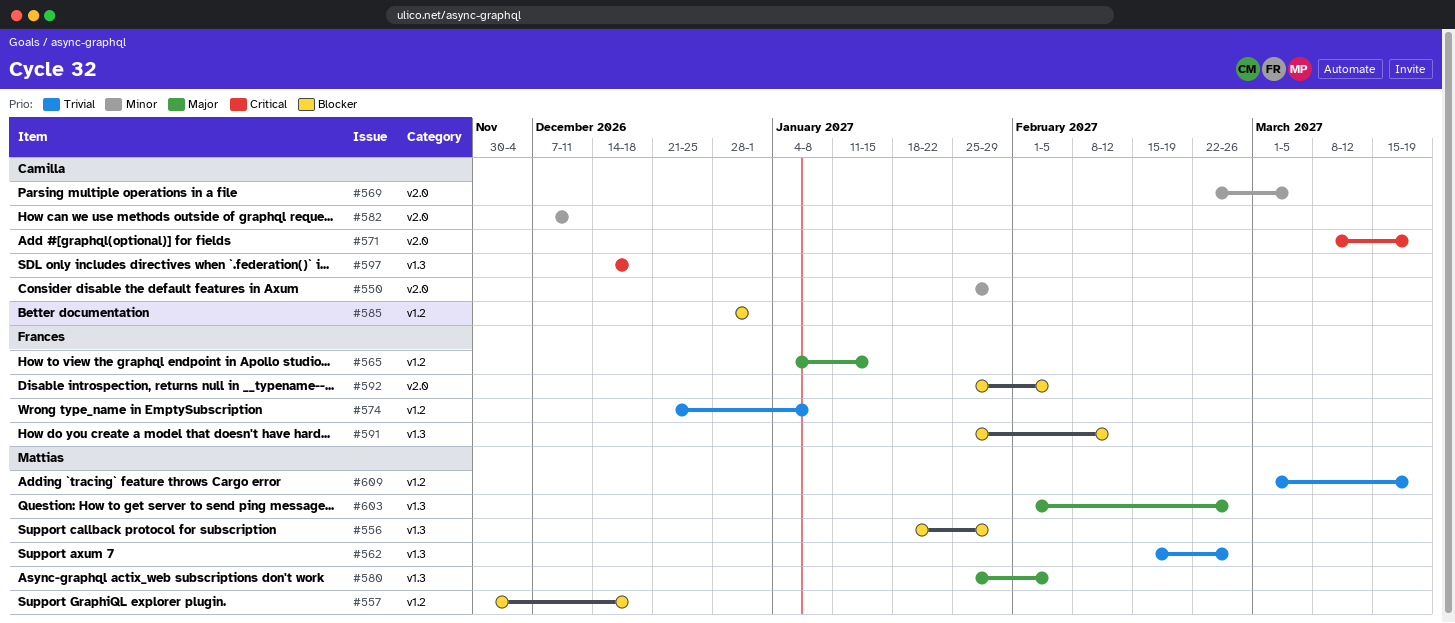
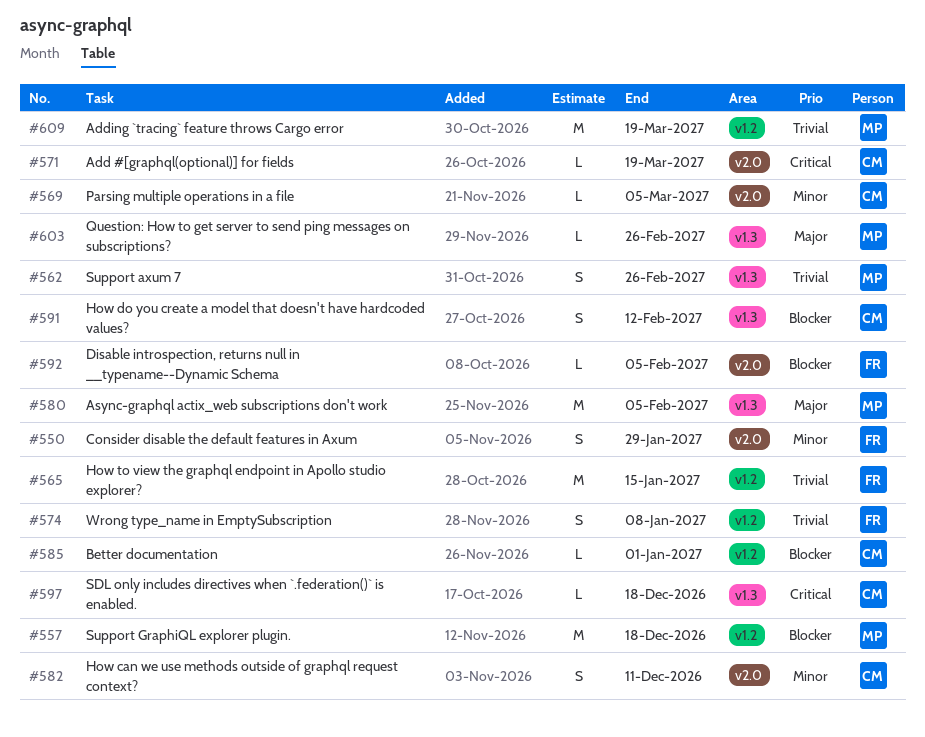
#550, owner: Camilla -> Frances
#556: present -> none
#565, priority: Major -> Trivial
#591, owner: Frances -> Camilla

